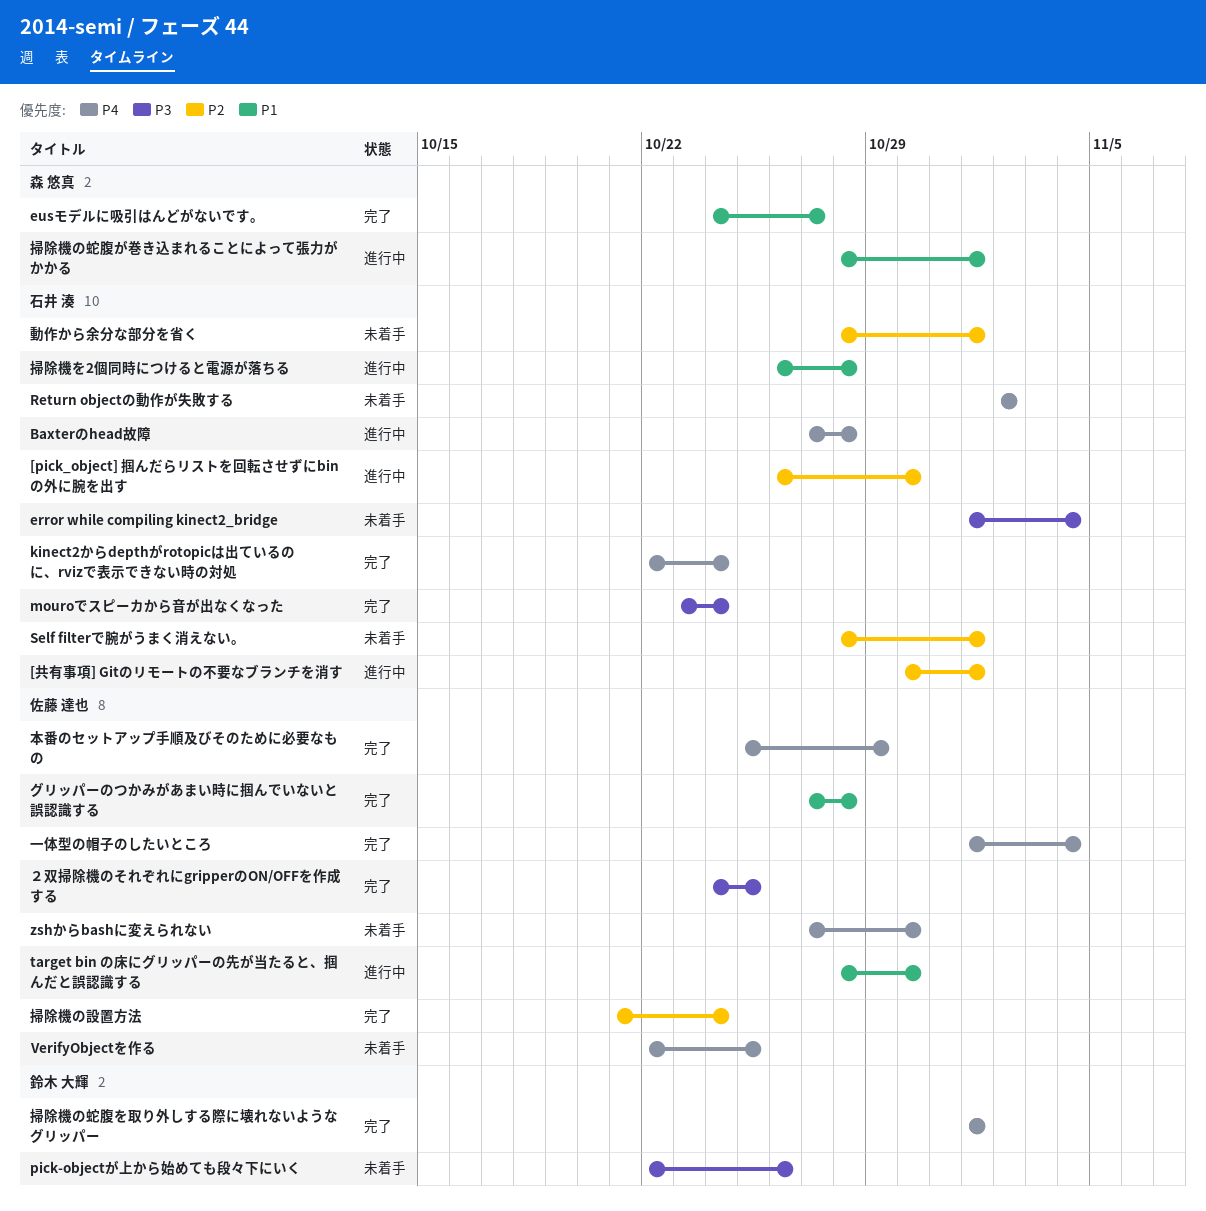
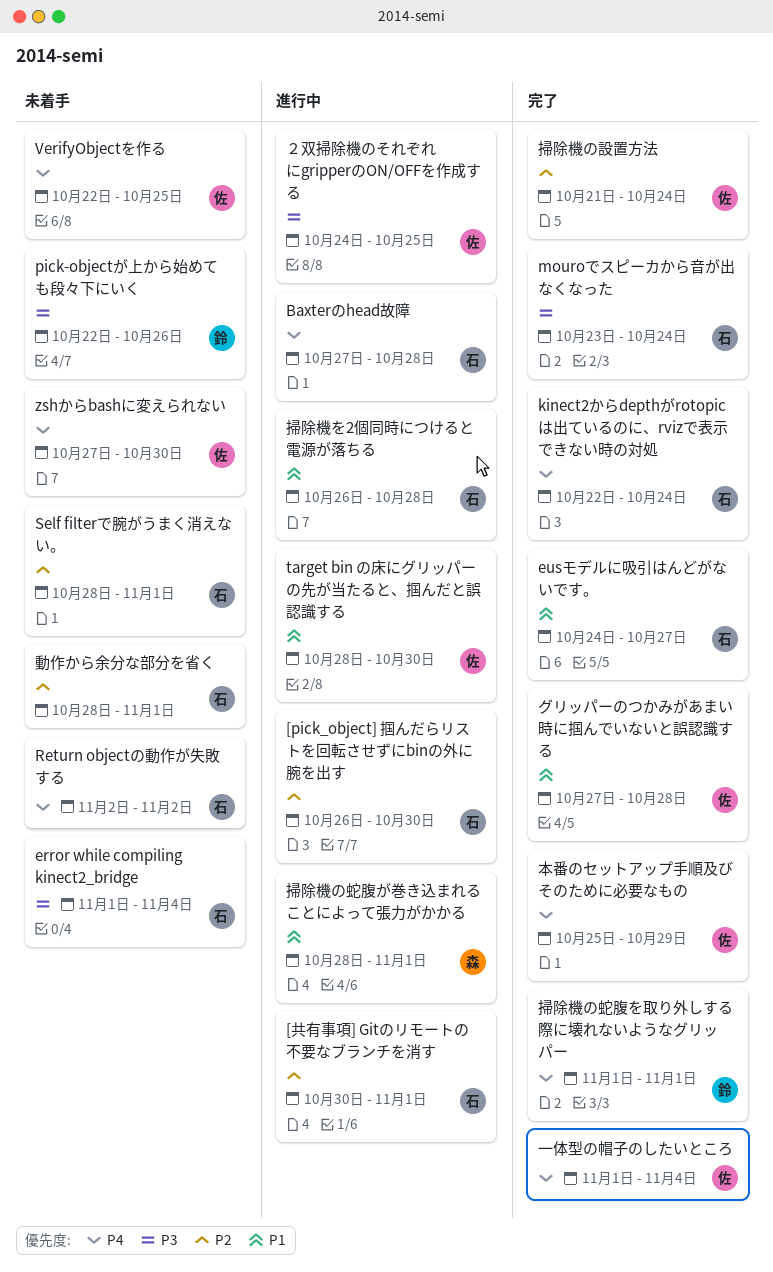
eusモデルに吸引はんどがないです。, owner: 森 悠真 -> 石井 湊
２双掃除機のそれぞれにgripperのON/OFFを作成する, status: 完了 -> 進行中

